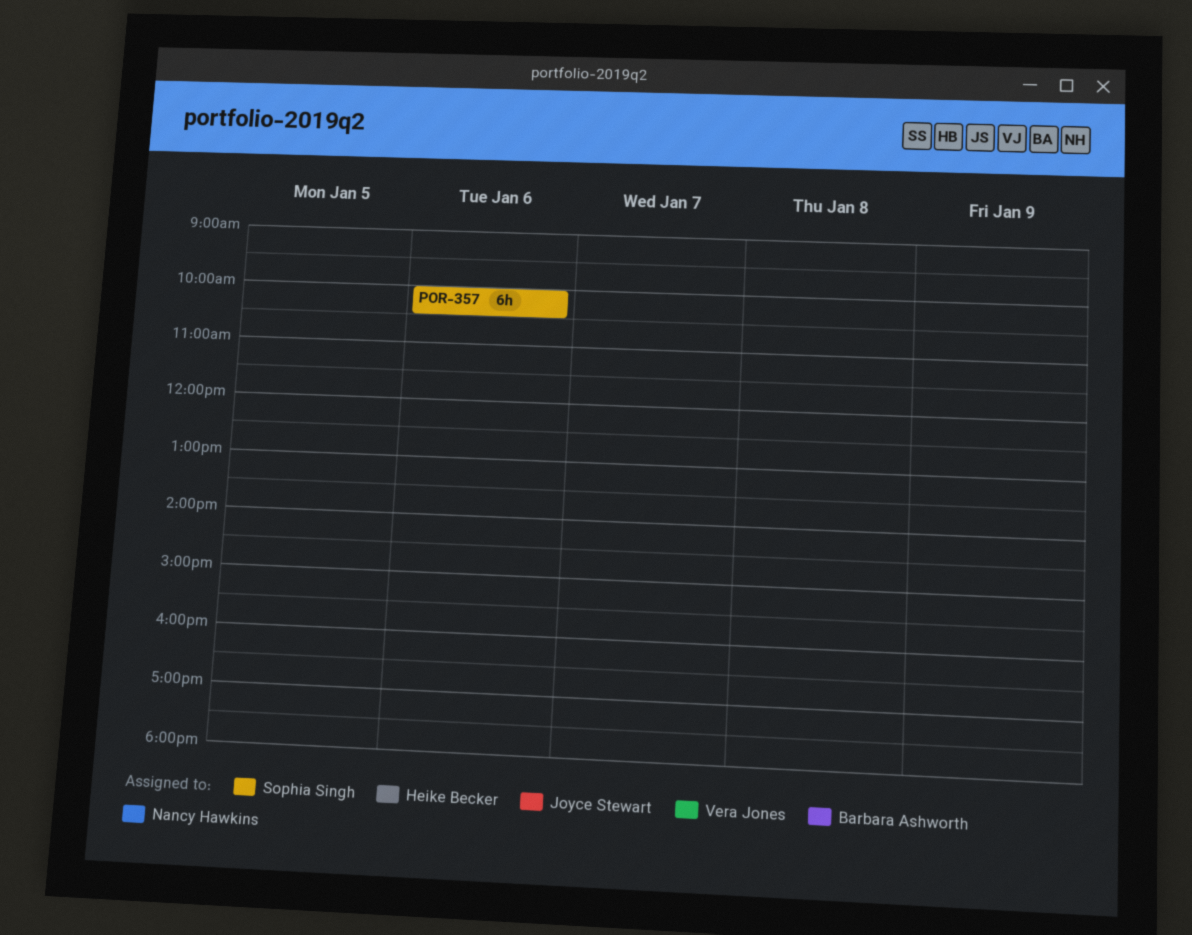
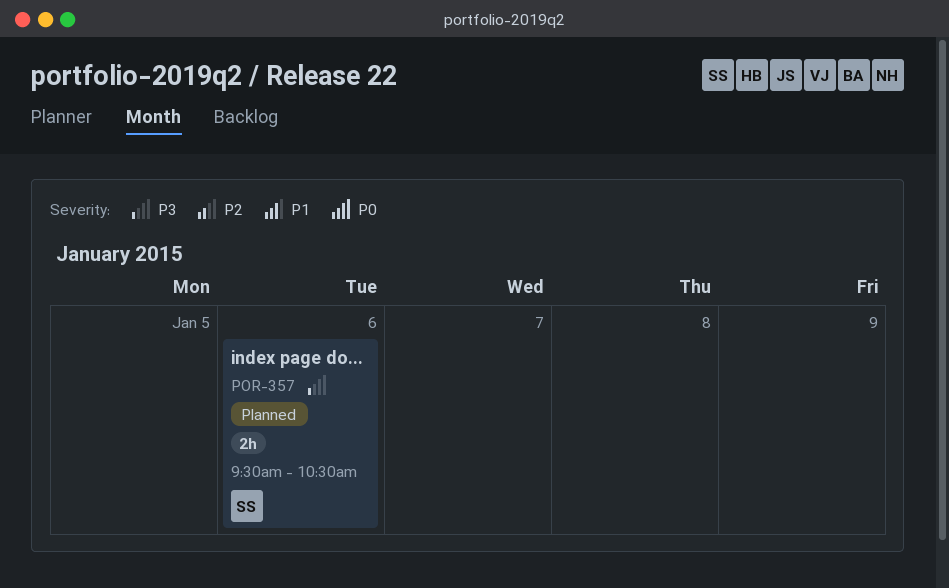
POR-357, estimate: 6h -> 2h
POR-357, begins: 10:00 -> 09:30

